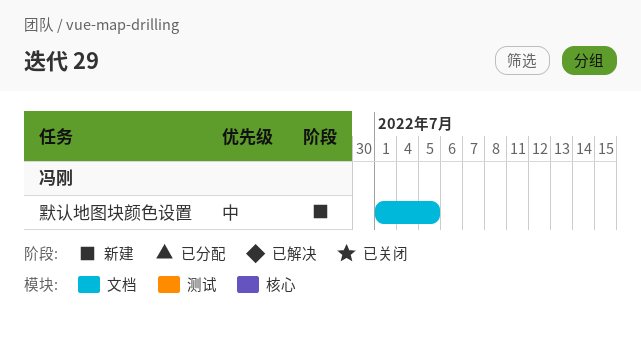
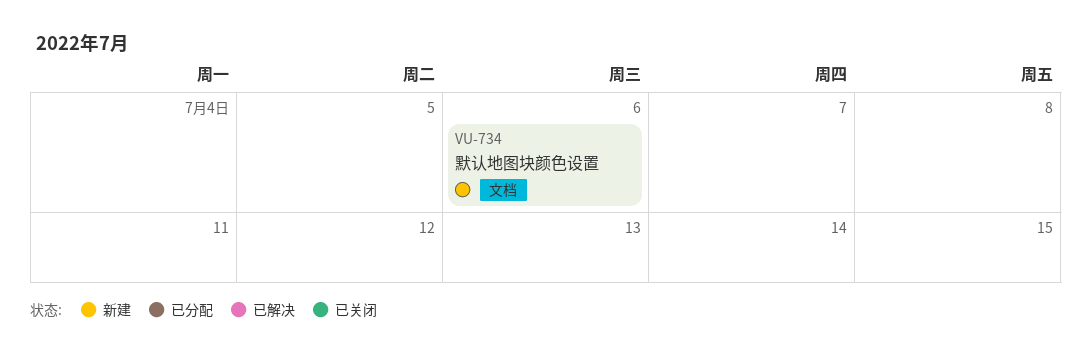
默认地图块颜色设置, due: Jul 5 -> Jul 6

